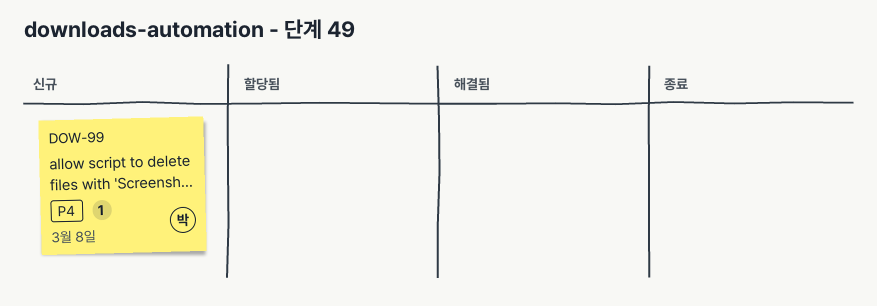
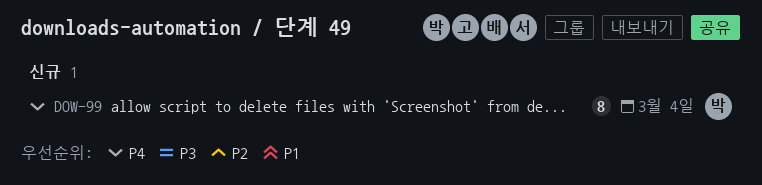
DOW-99, estimate: 1 -> 8
DOW-99, due: Mar 8 -> Mar 4

